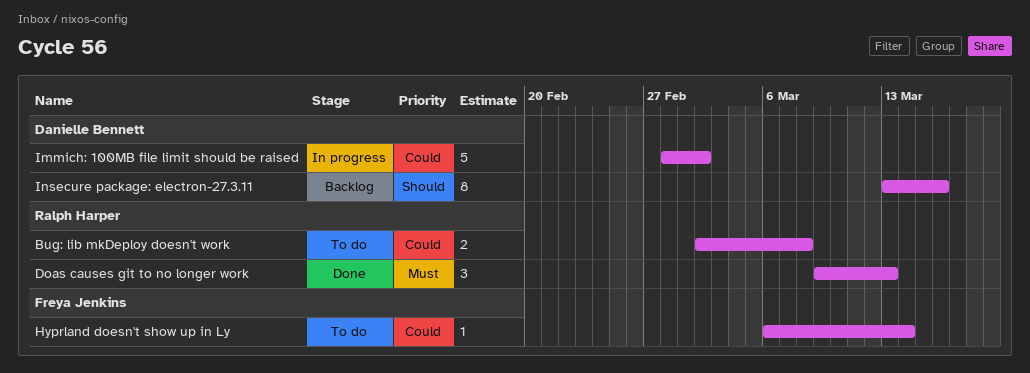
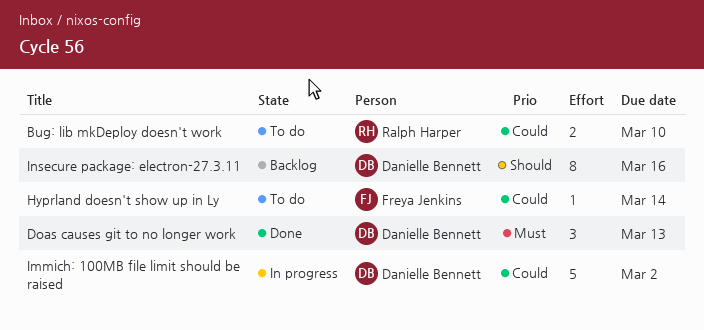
Bug: lib mkDeploy doesn't work, due: Mar 8 -> Mar 10
Doas causes git to no longer work, owner: Ralph Harper -> Danielle Bennett

